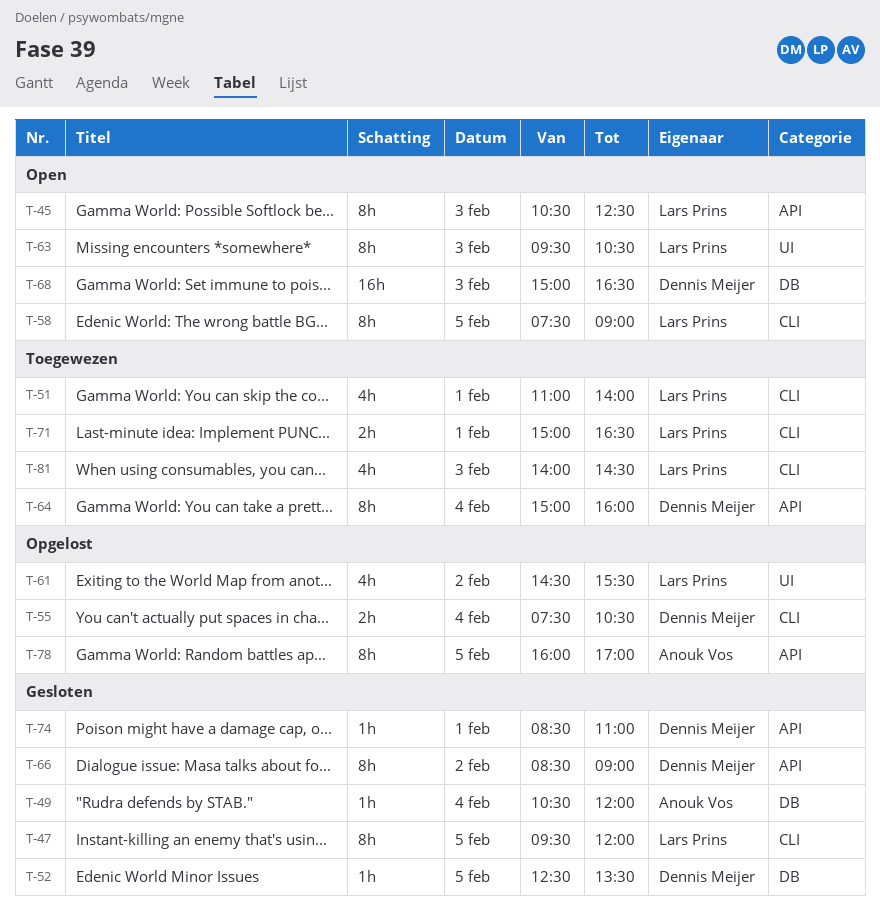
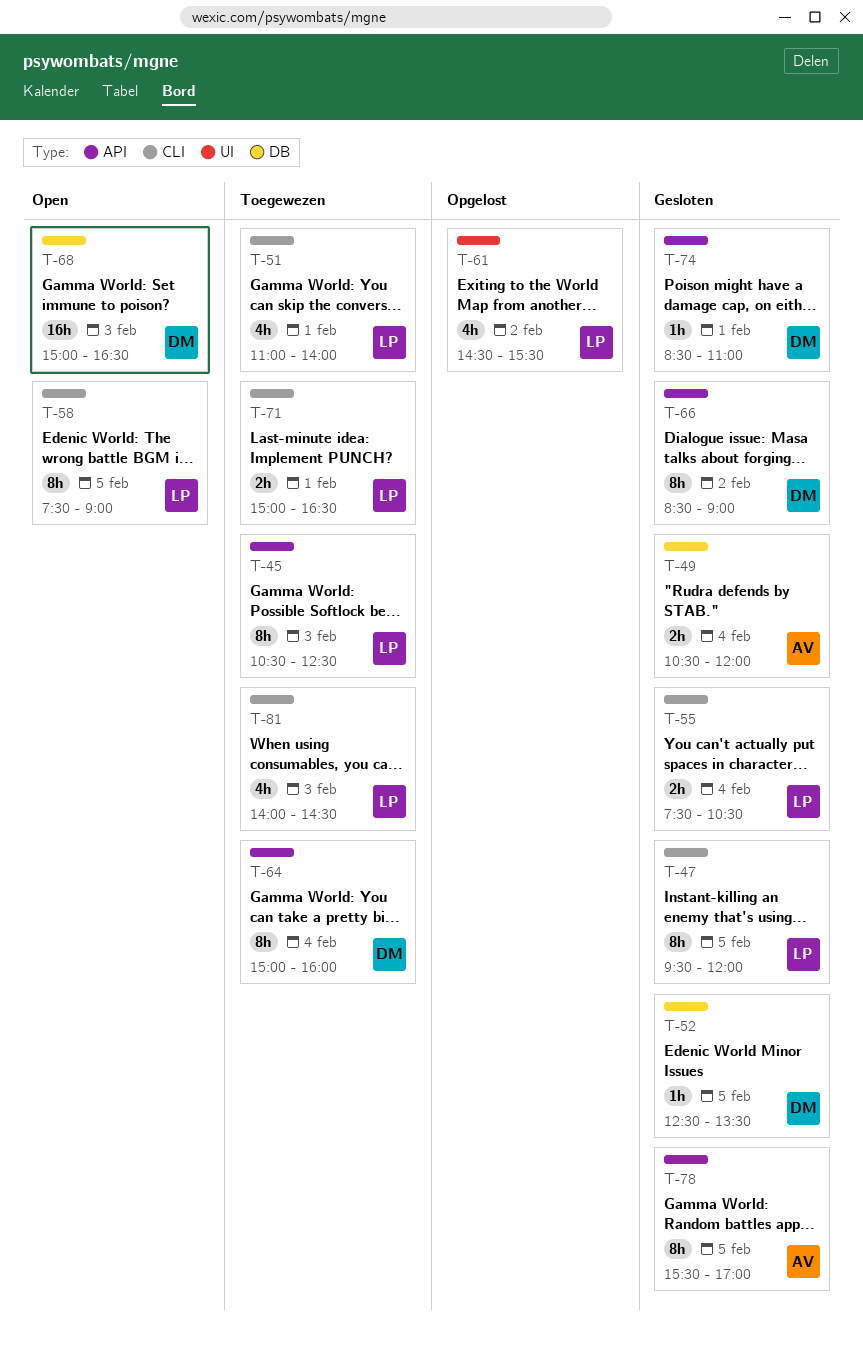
T-45, status: Open -> Toegewezen
T-49, estimate: 1h -> 2h
T-55, status: Opgelost -> Gesloten
T-55, owner: Dennis Meijer -> Lars Prins
T-63: present -> none
T-78, status: Opgelost -> Gesloten
T-78, begins: 16:00 -> 15:30

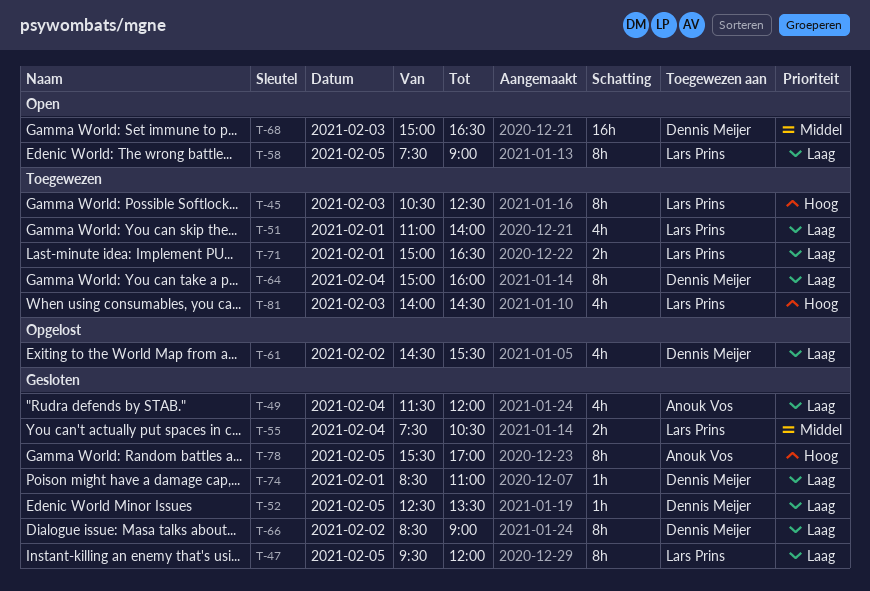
T-49, estimate: 2h -> 4h
T-49, begins: 10:30 -> 11:30
T-61, owner: Lars Prins -> Dennis Meijer

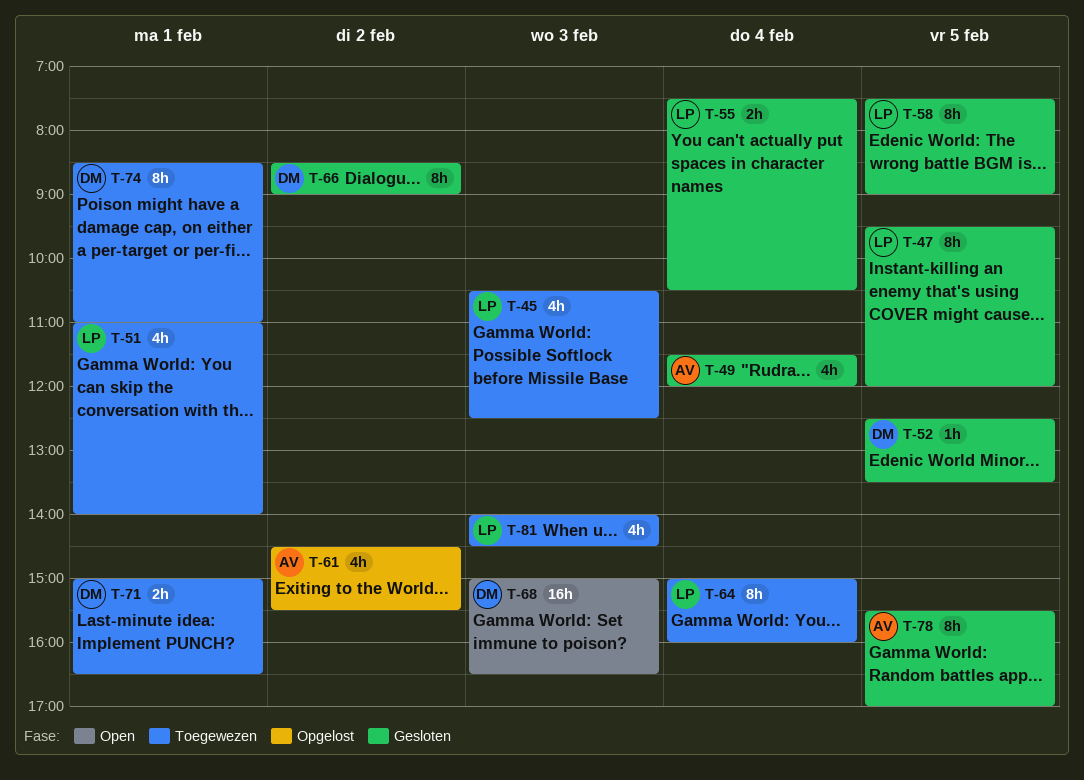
T-45, estimate: 8h -> 4h
T-58, status: Open -> Gesloten
T-61, owner: Dennis Meijer -> Anouk Vos
T-64, owner: Dennis Meijer -> Lars Prins
T-71, owner: Lars Prins -> Dennis Meijer
T-74, status: Gesloten -> Toegewezen
T-74, estimate: 1h -> 8h

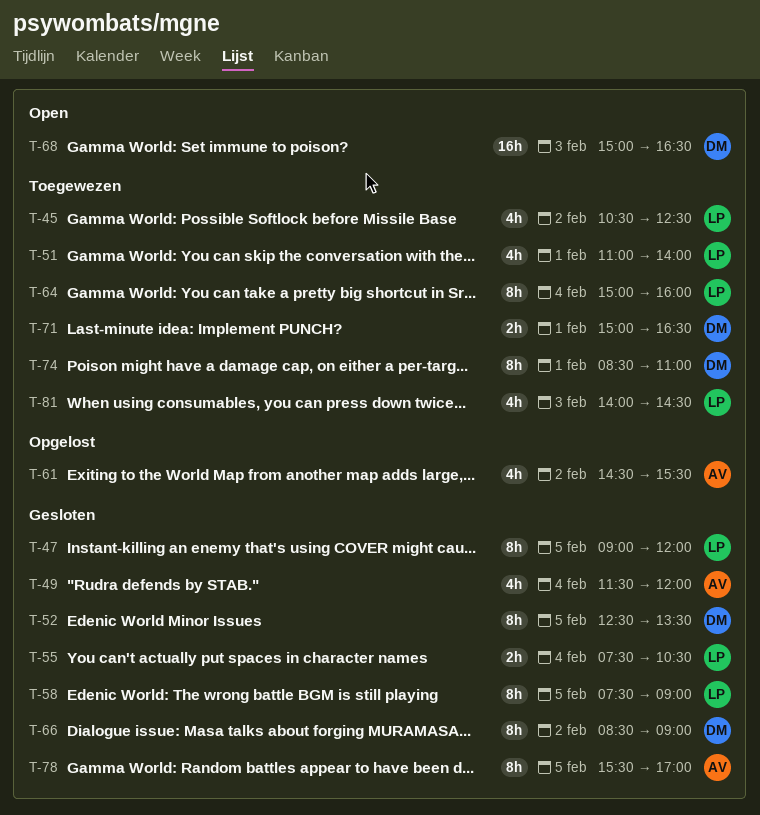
T-45, day: Feb 3 -> Feb 2
T-47, begins: 09:30 -> 09:00
T-52, estimate: 1h -> 8h

